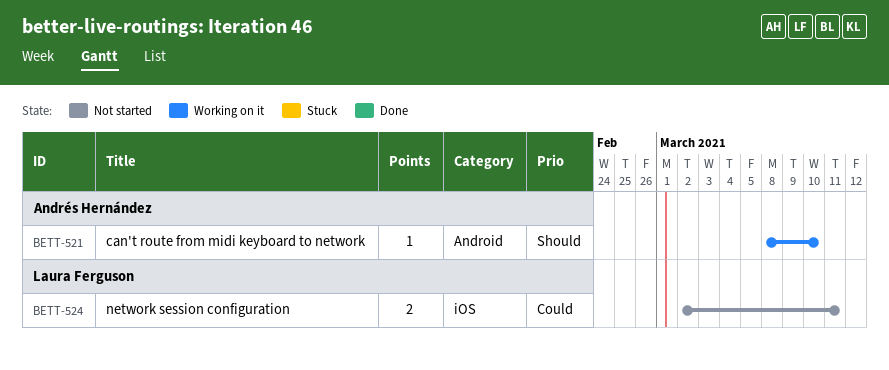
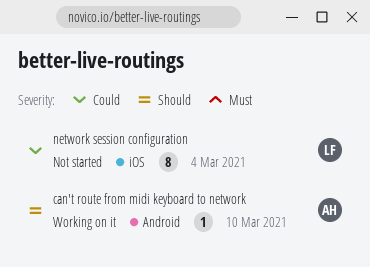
network session configuration, estimate: 2 -> 8
network session configuration, due: Mar 11 -> Mar 4

